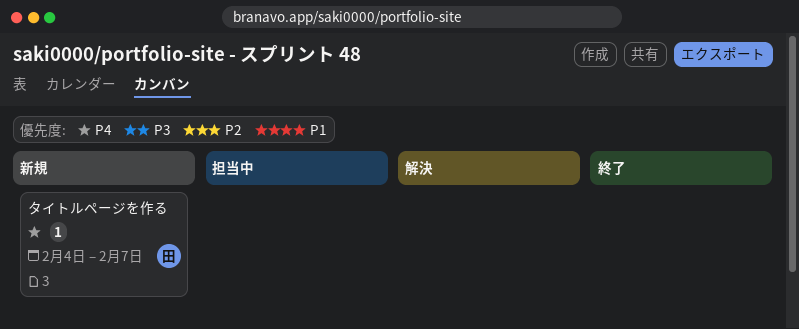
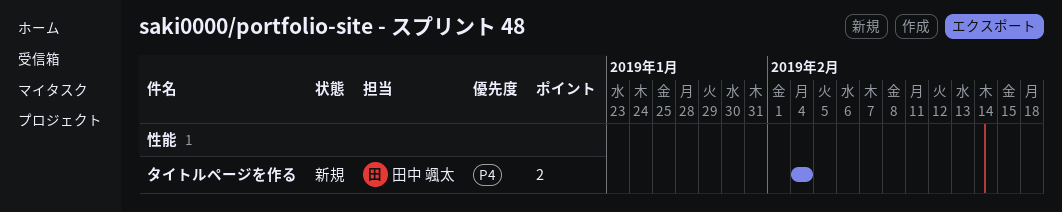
タイトルページを作る, estimate: 1 -> 2
タイトルページを作る, due: Feb 7 -> Feb 4

